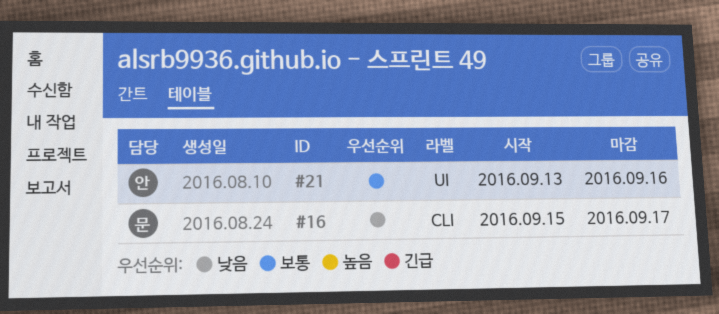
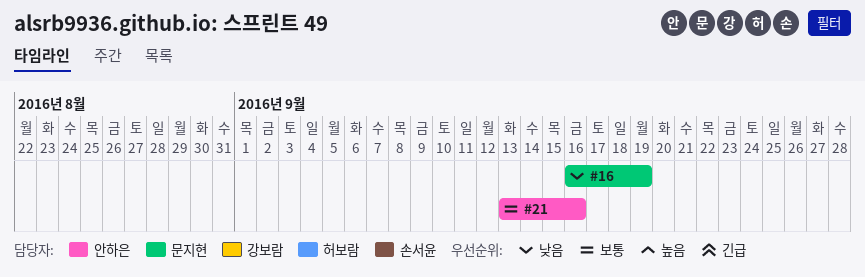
#16, start: Sep 15 -> Sep 16
#16, due: Sep 17 -> Sep 19

